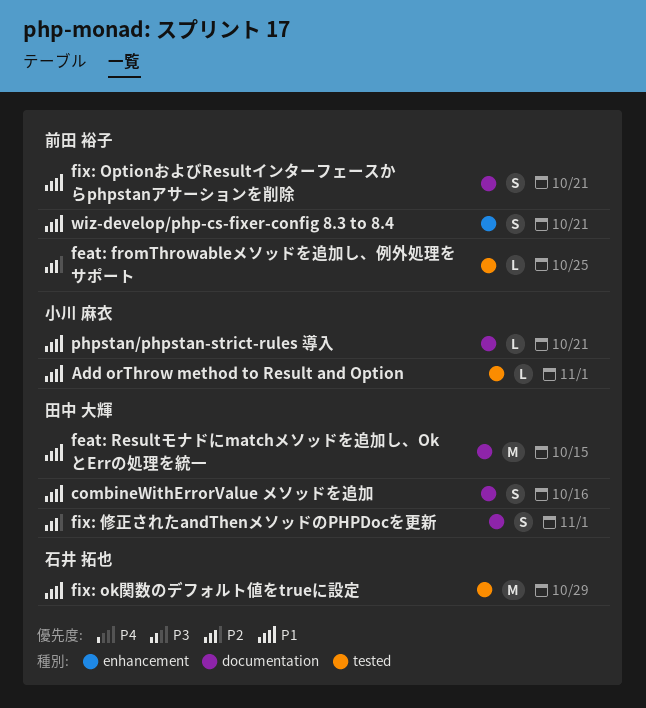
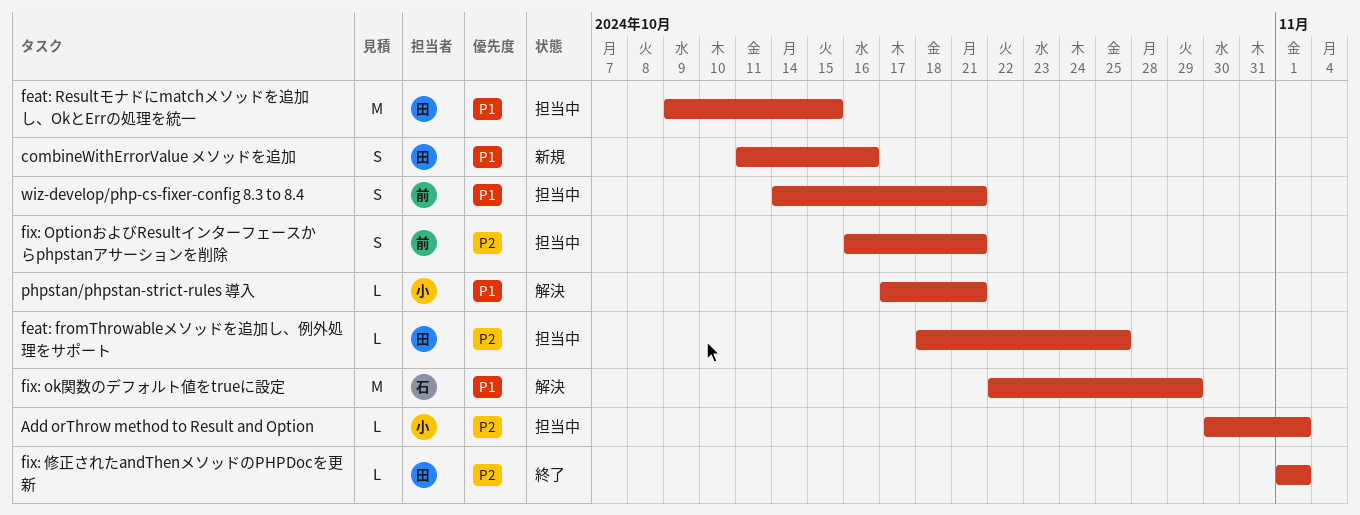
Add orThrow method to Result and Option, priority: P1 -> P2
feat: fromThrowableメソッドを追加し、例外処理をサポート, owner: 前田 裕子 -> 田中 大輝
fix: OptionおよびResultインターフェースからphpstanアサーションを削除, priority: P1 -> P2
fix: 修正されたandThenメソッドのPHPDocを更新, estimate: S -> L

